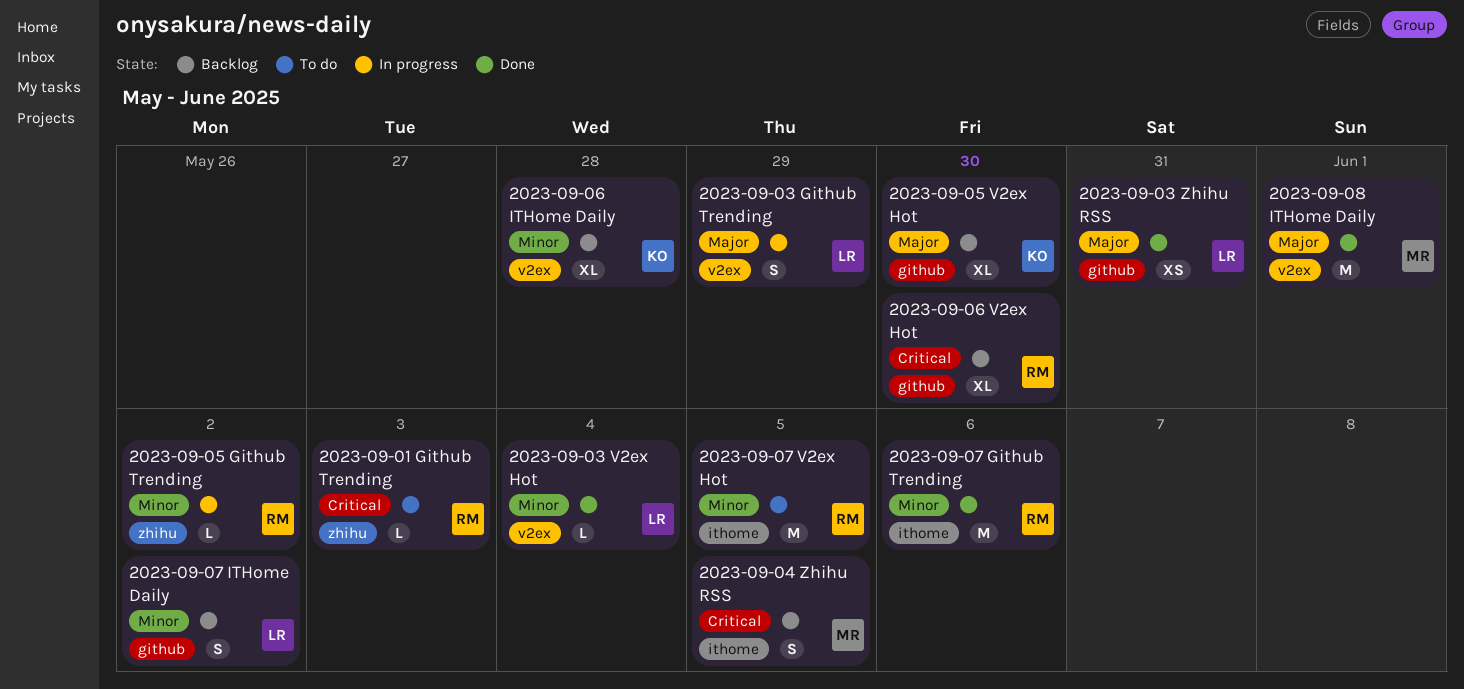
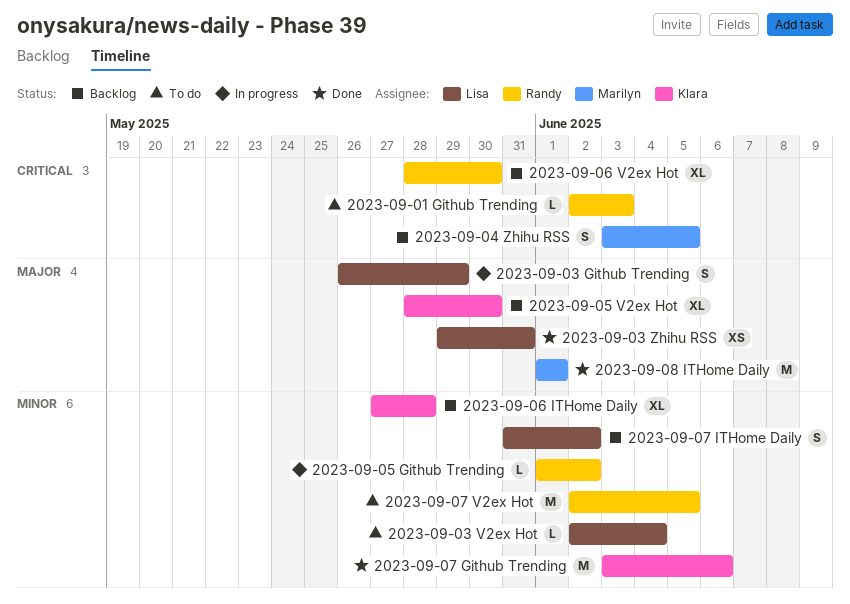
2023-09-03 V2ex Hot, status: Done -> To do
2023-09-07 Github Trending, owner: Randy -> Klara

